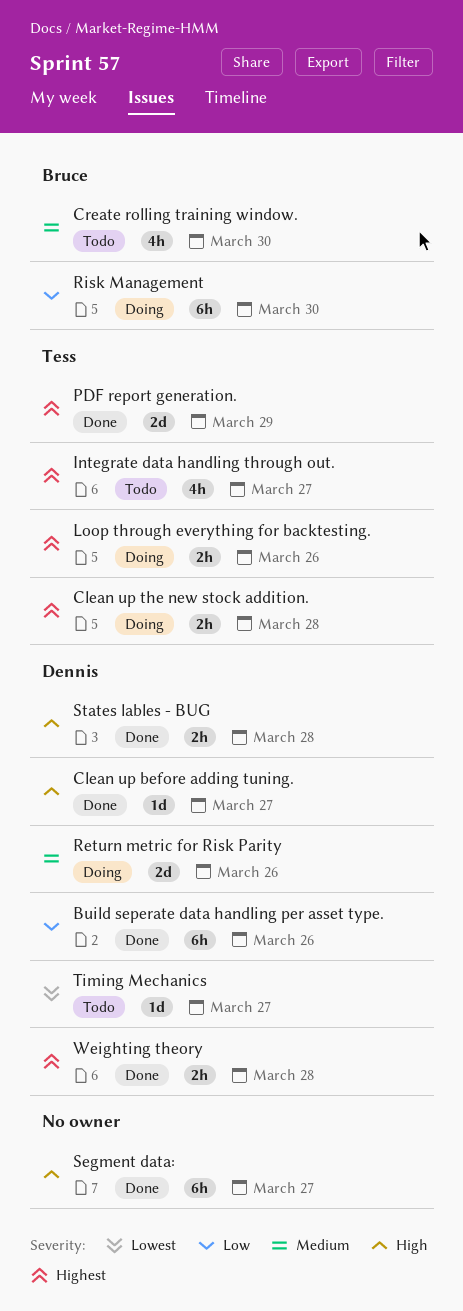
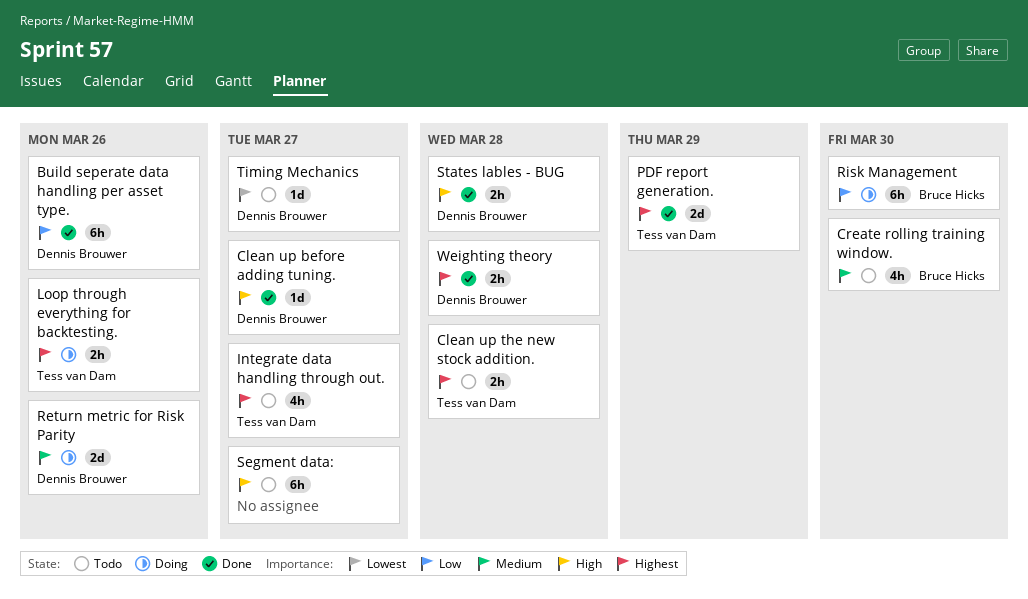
Clean up the new stock addition., status: Doing -> Todo
Segment data:, status: Done -> Todo

